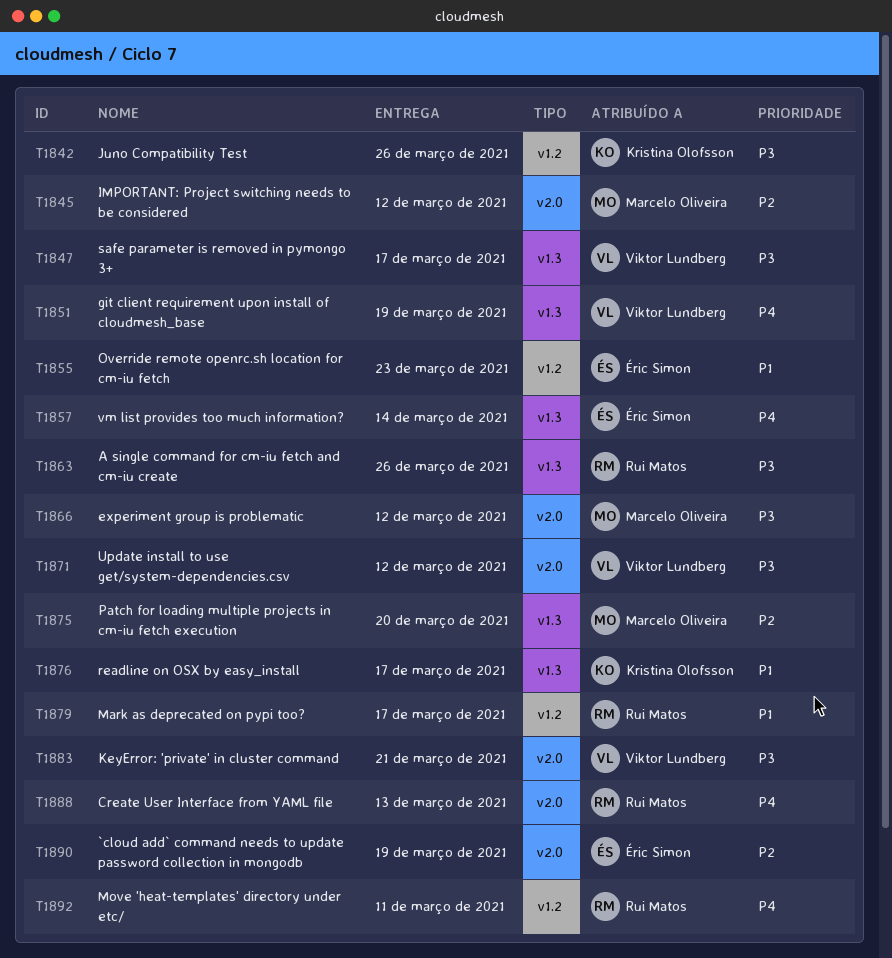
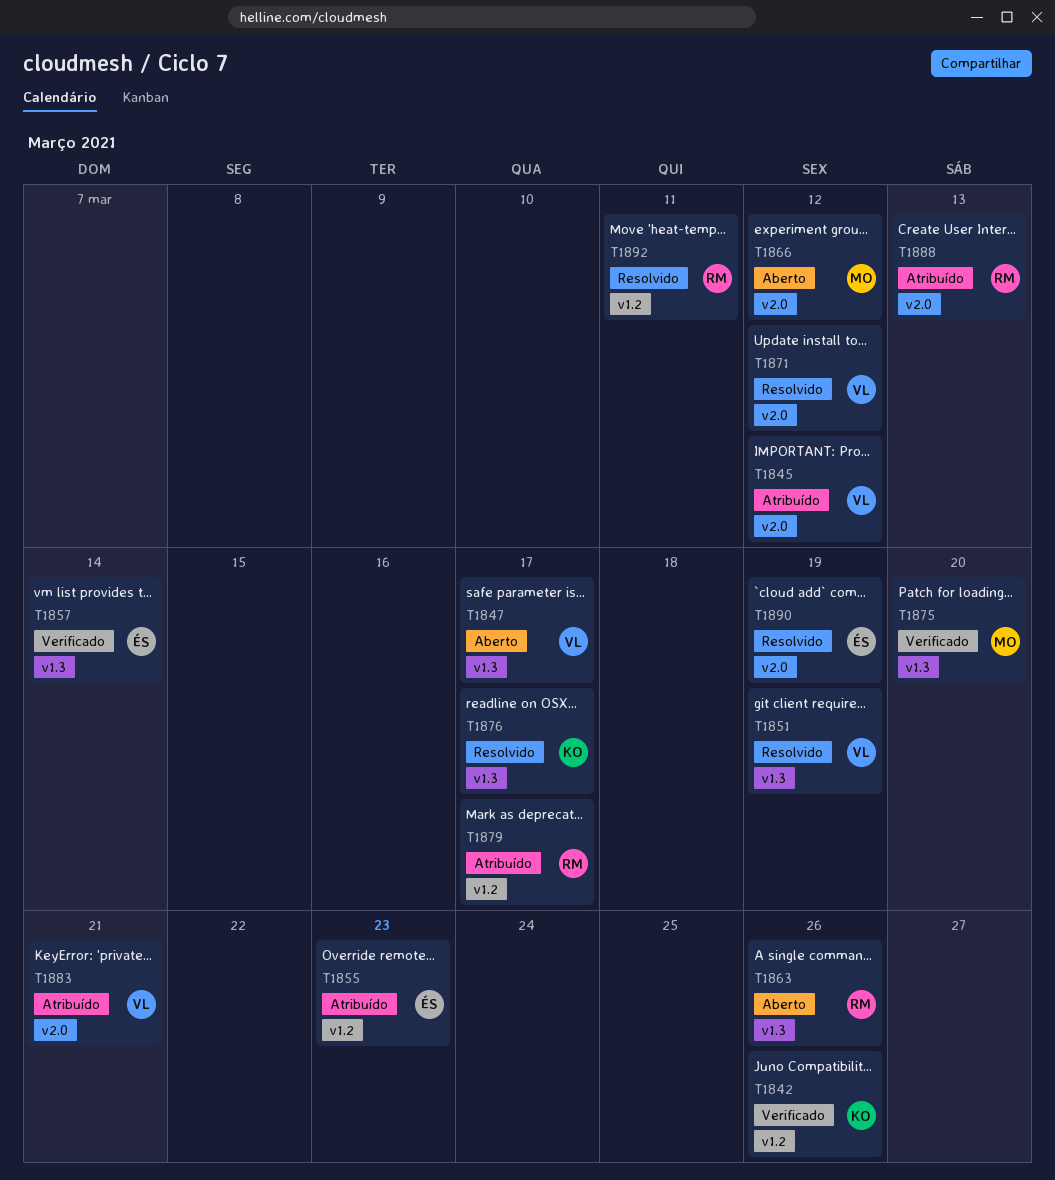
T1845, owner: Marcelo Oliveira -> Viktor Lundberg

